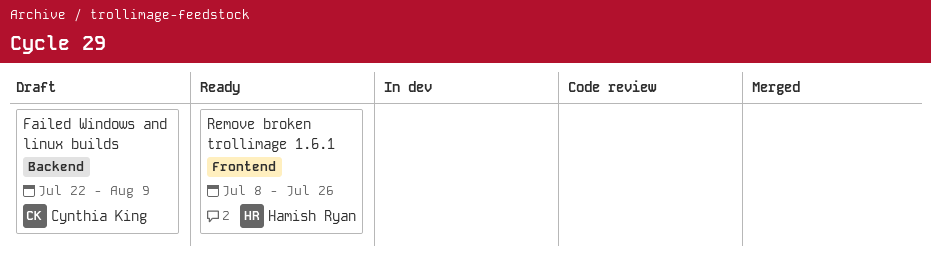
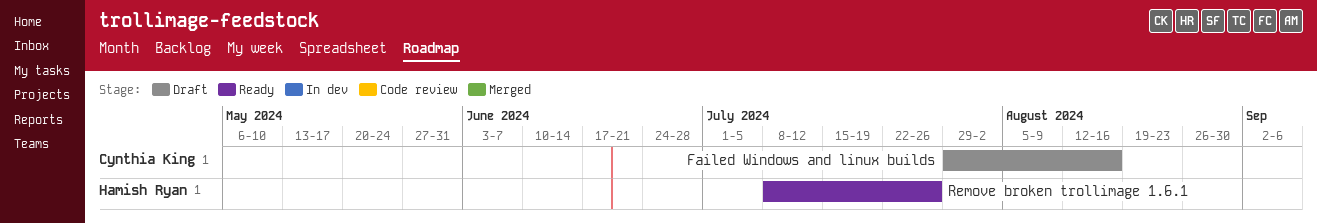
Failed Windows and linux builds, start: Jul 22 -> Jul 29
Failed Windows and linux builds, due: Aug 9 -> Aug 16

